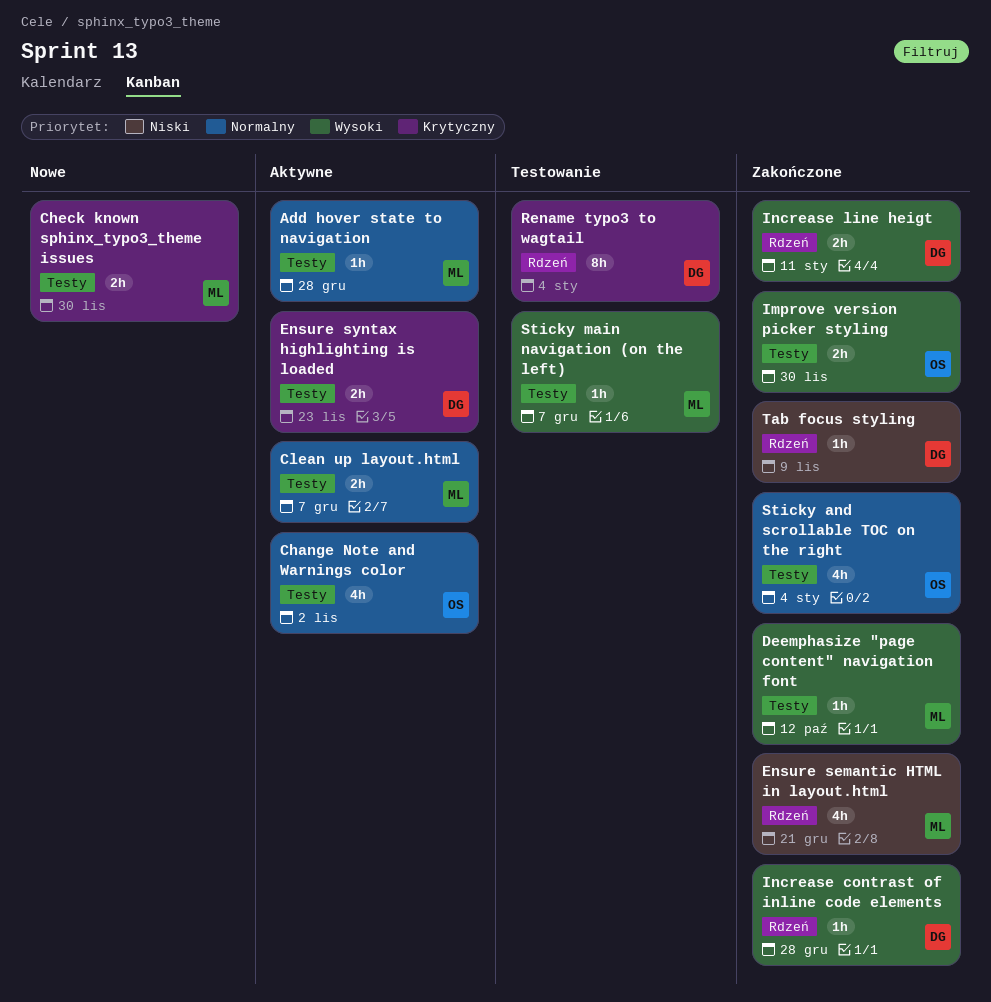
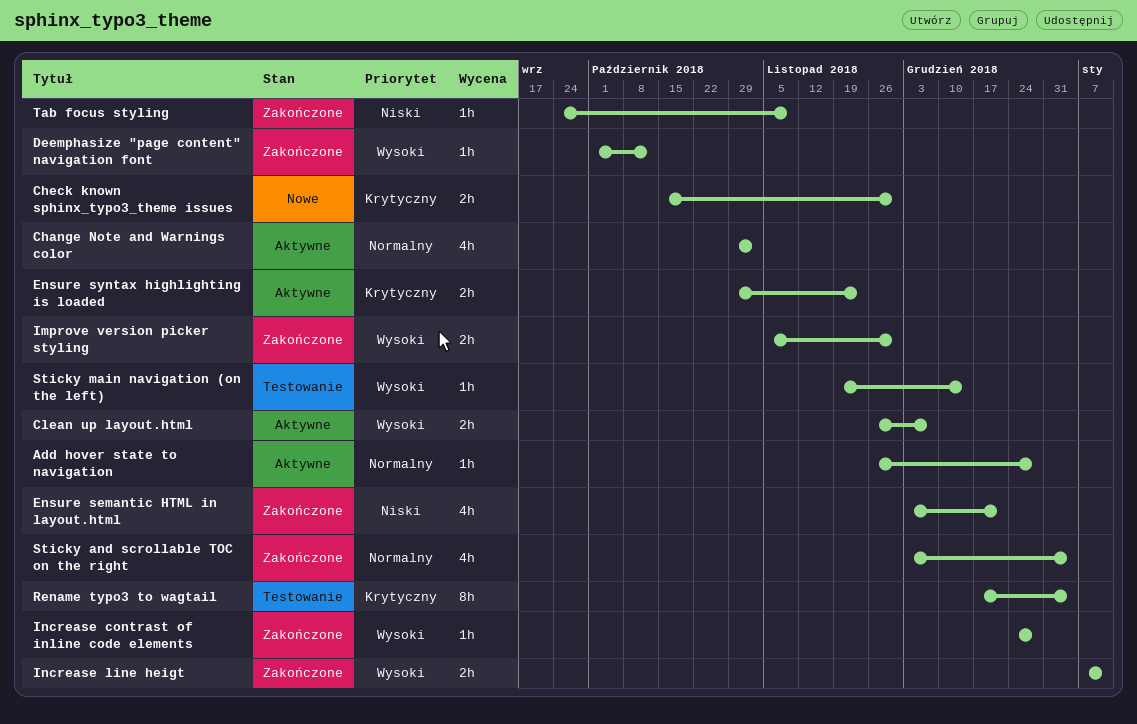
Clean up layout.html, priority: Normalny -> Wysoki
Sticky main navigation (on the left), due: Dec 7 -> Dec 14

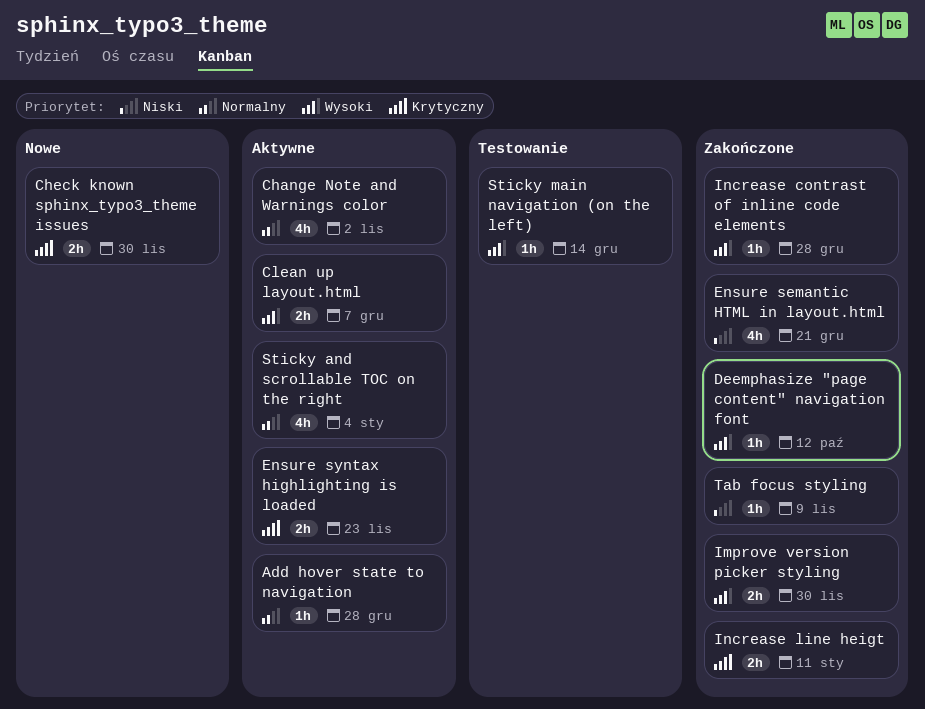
Increase line heigt, priority: Wysoki -> Krytyczny
Rename typo3 to wagtail: present -> none
Sticky and scrollable TOC on the right, status: Zakończone -> Aktywne

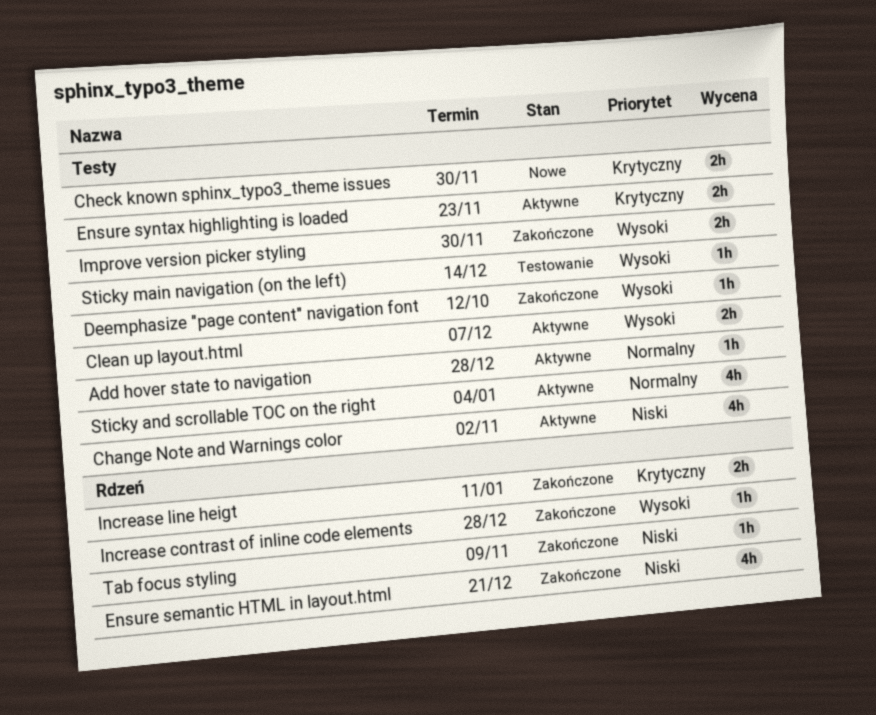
Change Note and Warnings color, priority: Normalny -> Niski

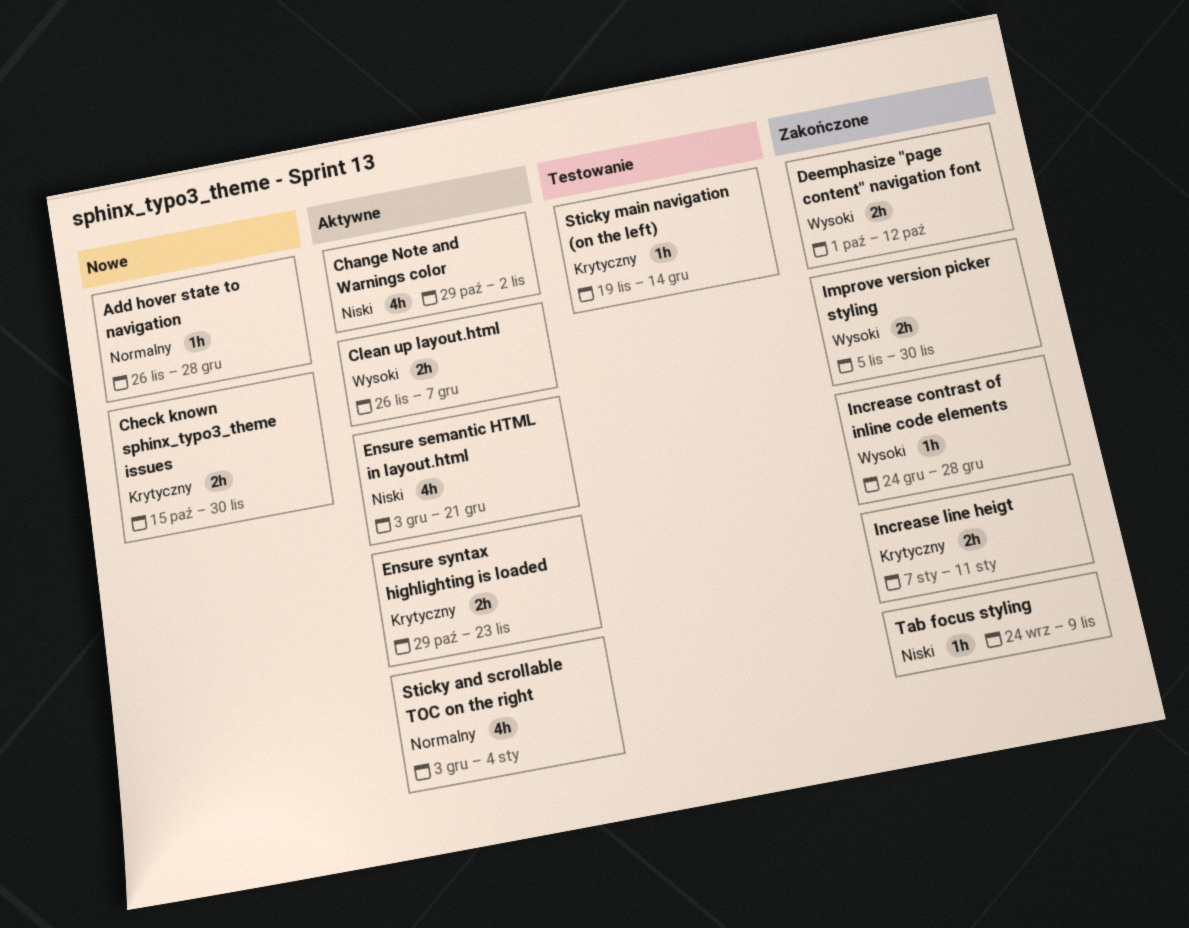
Add hover state to navigation, status: Aktywne -> Nowe
Deemphasize "page content" navigation font, estimate: 1h -> 2h
Ensure semantic HTML in layout.html, status: Zakończone -> Aktywne
Sticky main navigation (on the left), priority: Wysoki -> Krytyczny

